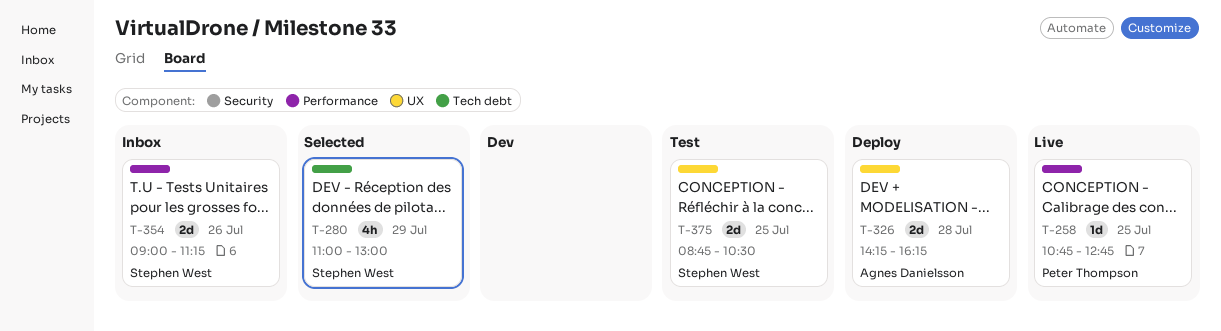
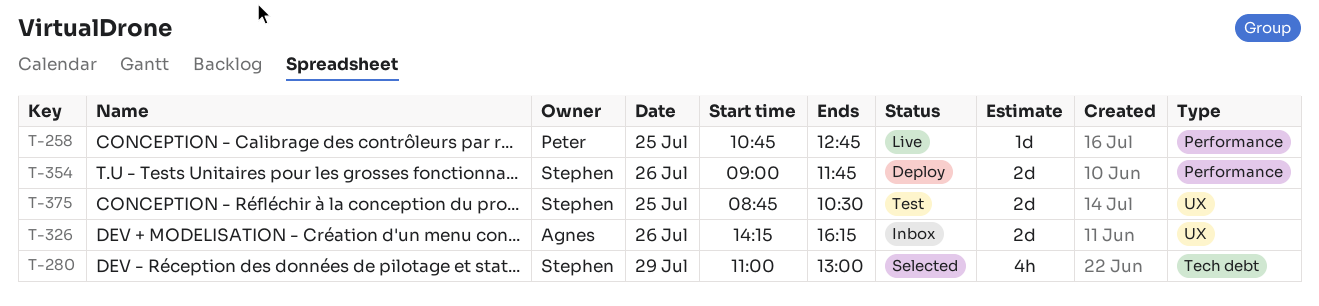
T-326, status: Deploy -> Inbox
T-326, day: Jul 28 -> Jul 26
T-354, status: Inbox -> Deploy
T-354, ends: 11:15 -> 11:45

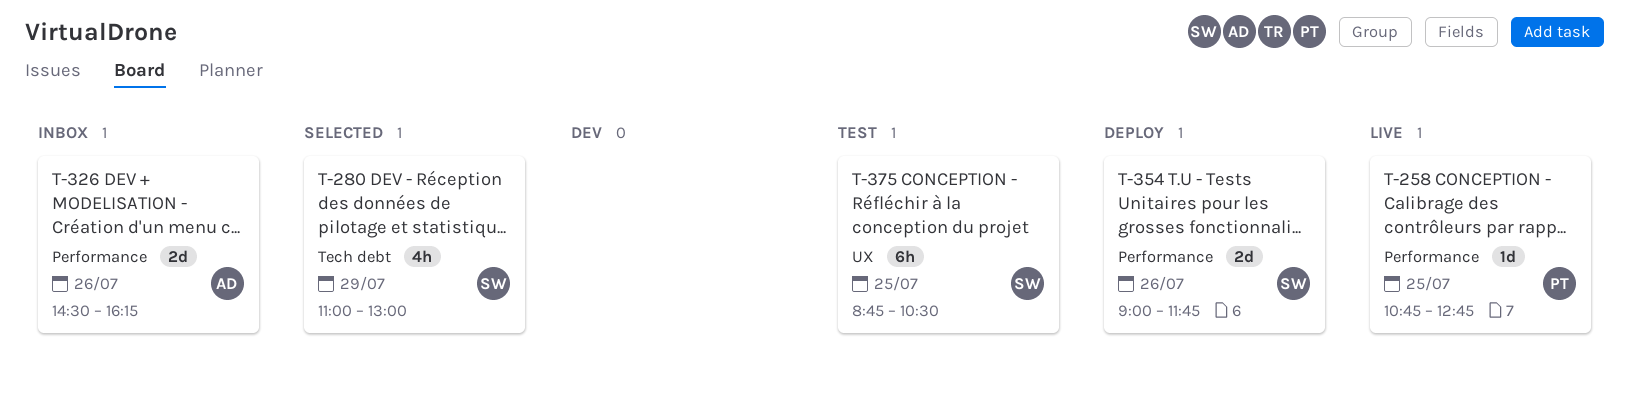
T-326, label: UX -> Performance
T-326, begins: 14:15 -> 14:30
T-375, estimate: 2d -> 6h

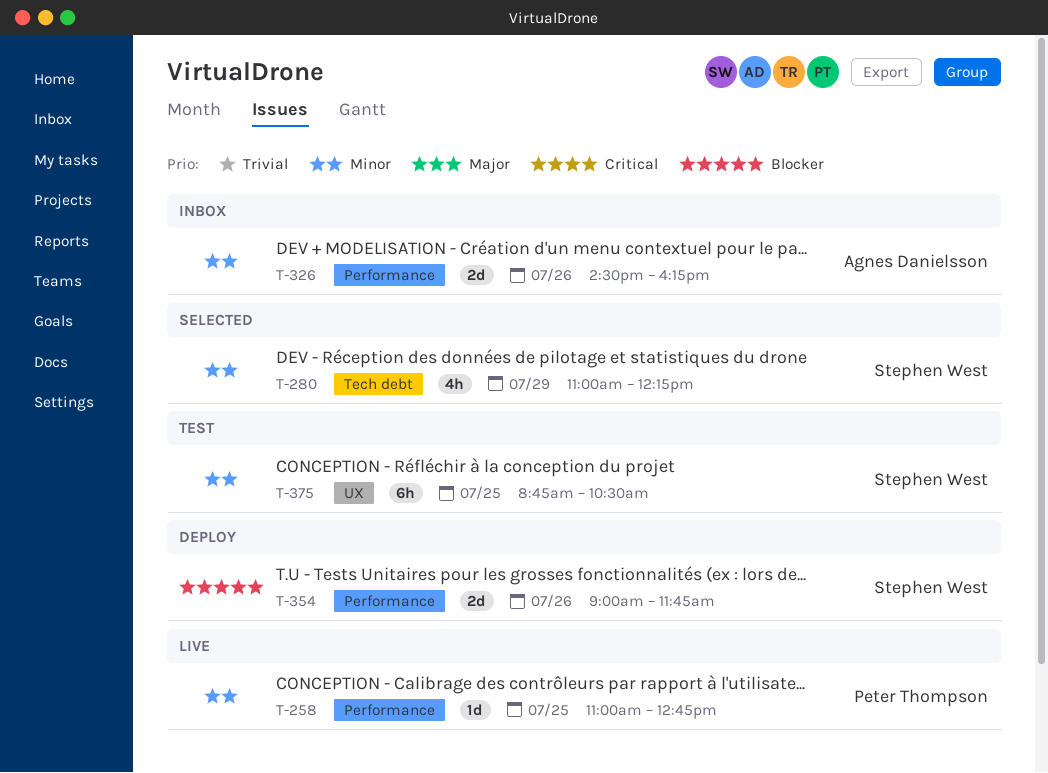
T-258, begins: 10:45 -> 11:00
T-280, ends: 13:00 -> 12:15

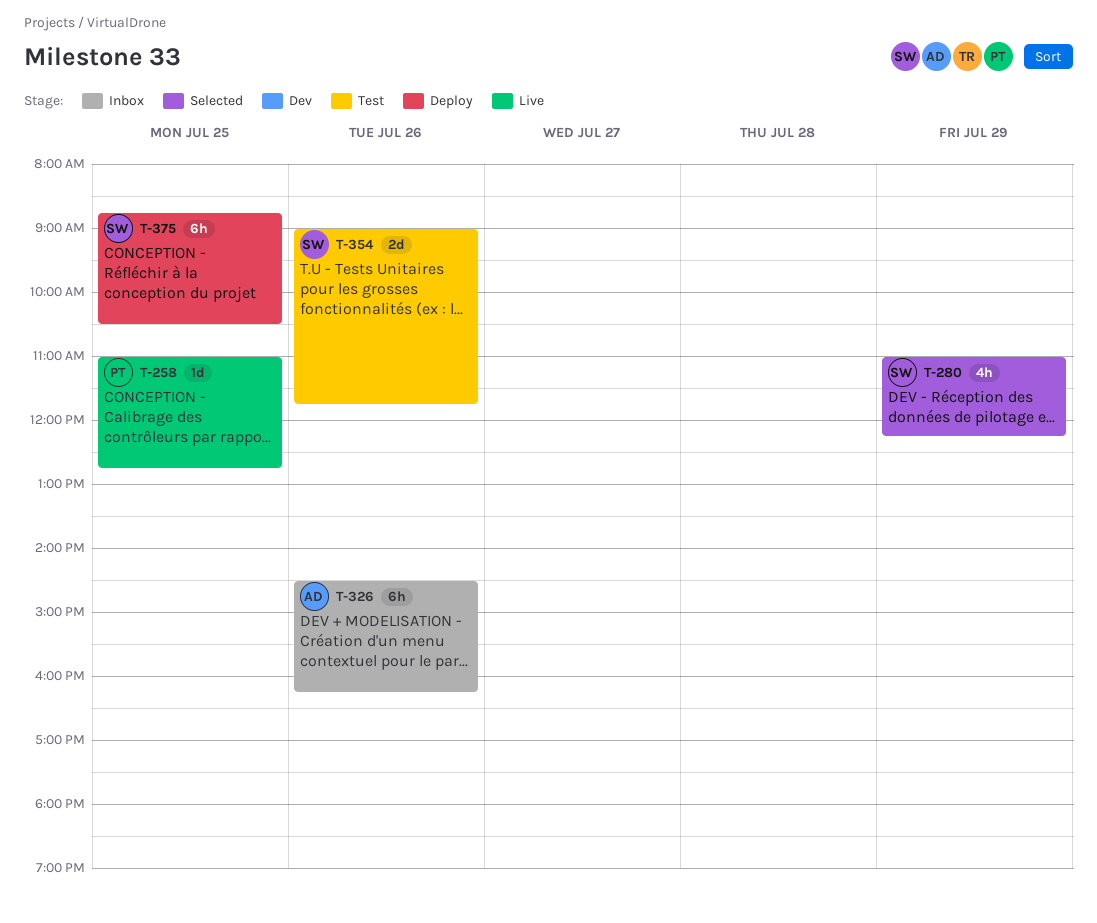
T-326, estimate: 2d -> 6h
T-354, status: Deploy -> Test
T-375, status: Test -> Deploy

